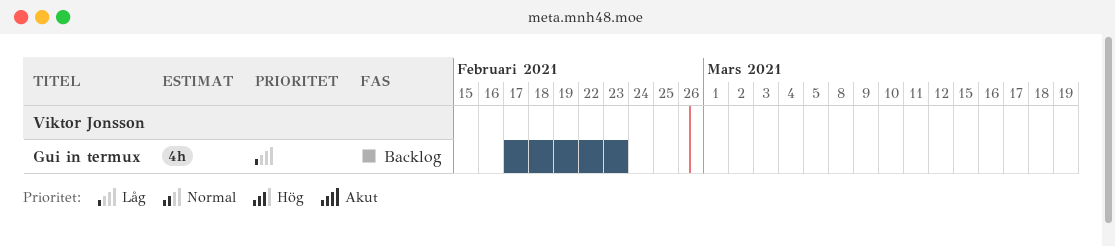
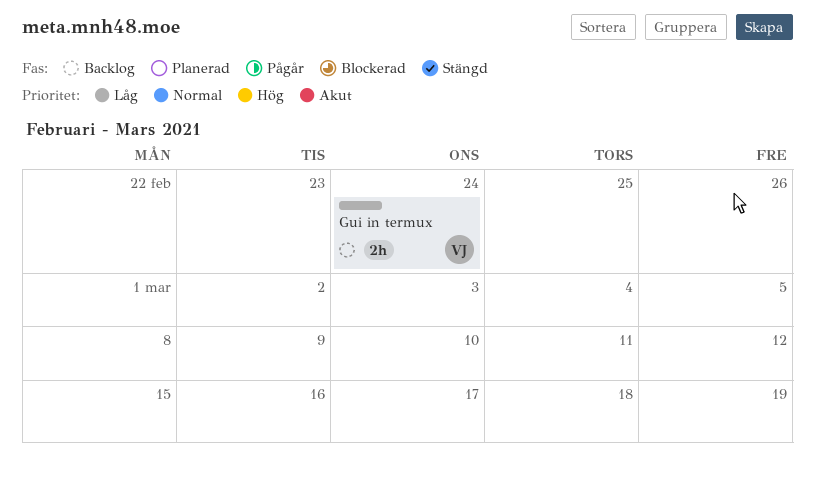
Gui in termux, estimate: 4h -> 2h
Gui in termux, due: Feb 23 -> Feb 24

